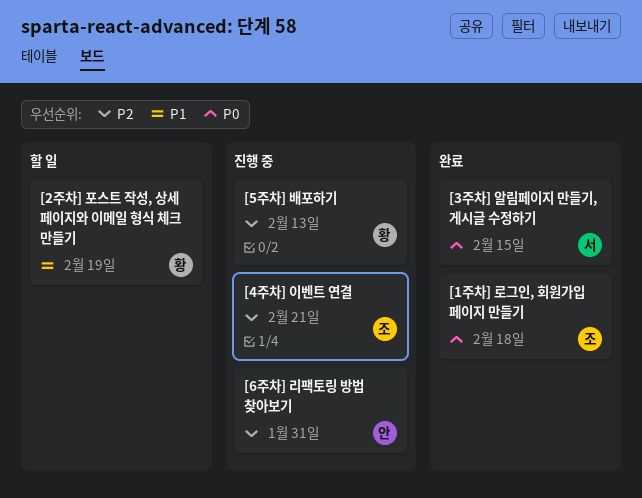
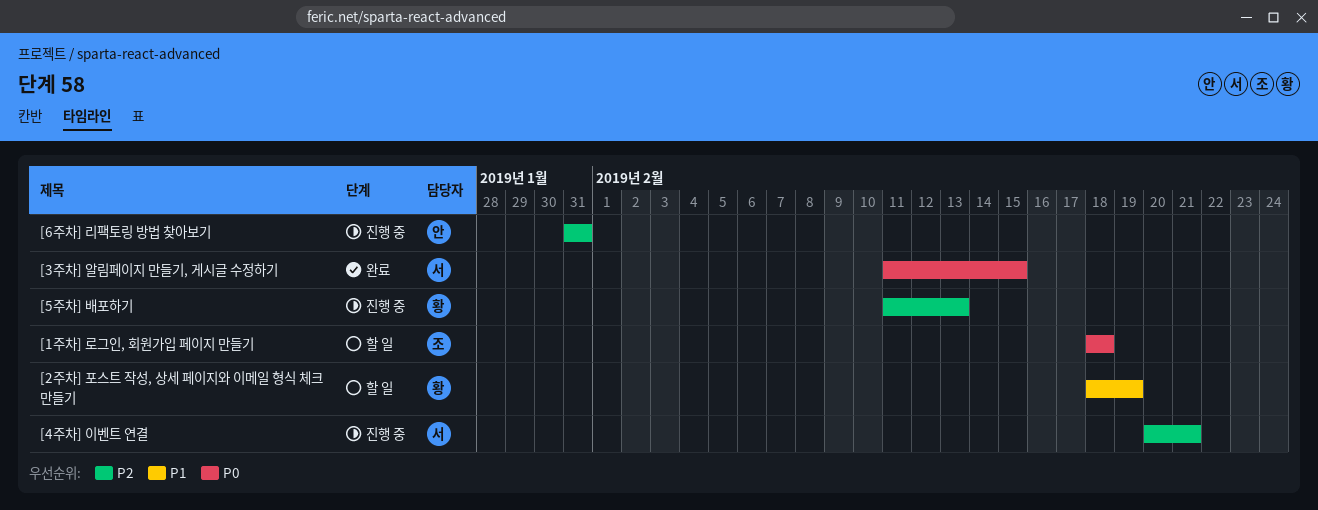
[1주차] 로그인, 회원가입 페이지 만들기, status: 완료 -> 할 일
[4주차] 이벤트 연결, owner: 조 -> 서

